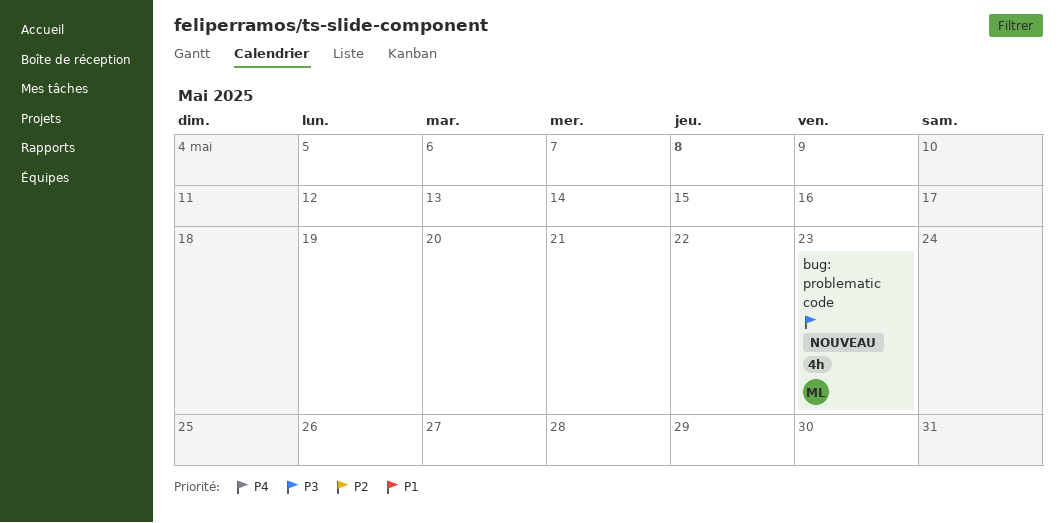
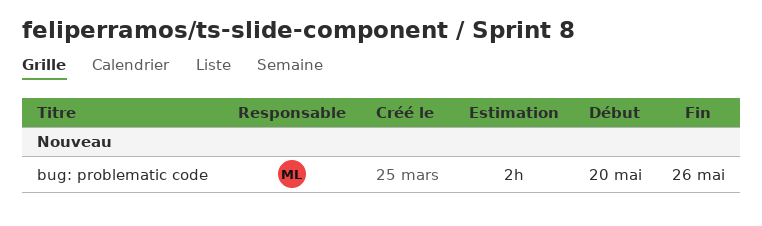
bug: problematic code, estimate: 4h -> 2h
bug: problematic code, due: May 23 -> May 26

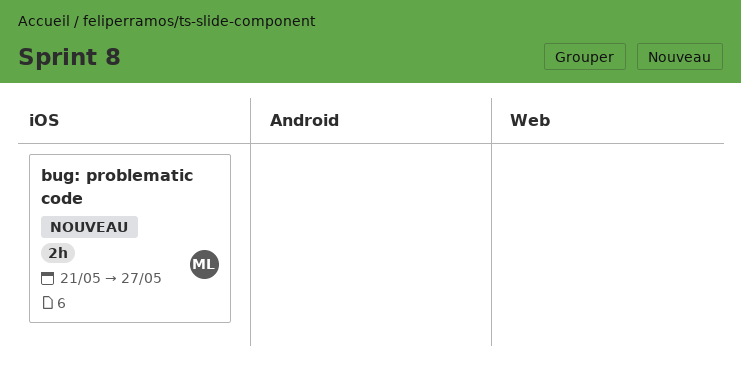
bug: problematic code, start: May 20 -> May 21
bug: problematic code, due: May 26 -> May 27

